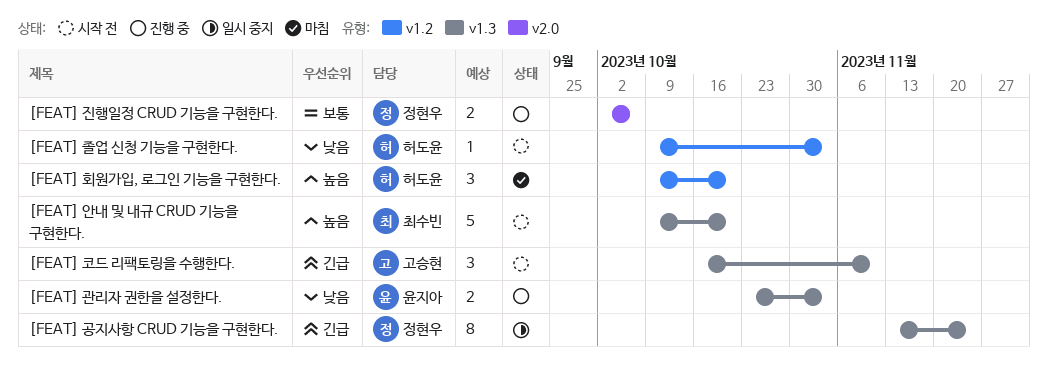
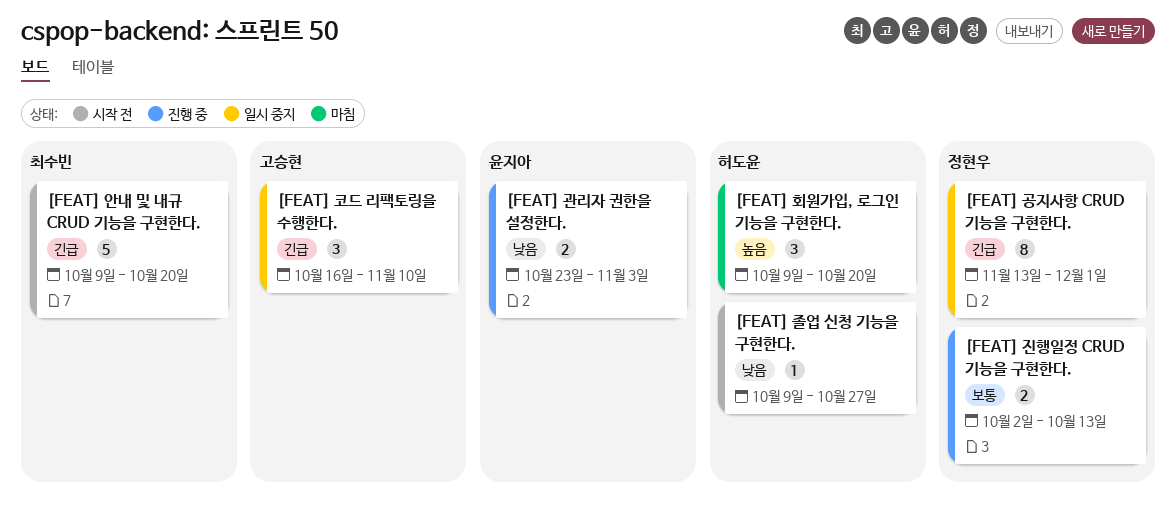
[FEAT] 공지사항 CRUD 기능을 구현한다., due: Nov 24 -> Dec 1
[FEAT] 안내 및 내규 CRUD 기능을 구현한다., priority: 높음 -> 긴급
[FEAT] 졸업 신청 기능을 구현한다., due: Nov 3 -> Oct 27
[FEAT] 진행일정 CRUD 기능을 구현한다., due: Oct 6 -> Oct 13
[FEAT] 코드 리팩토링을 수행한다., status: 시작 전 -> 일시 중지

